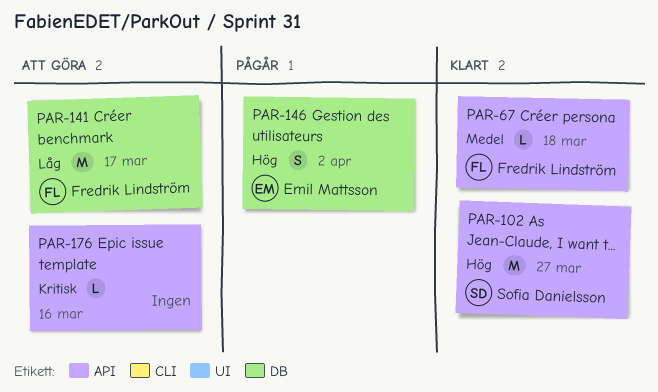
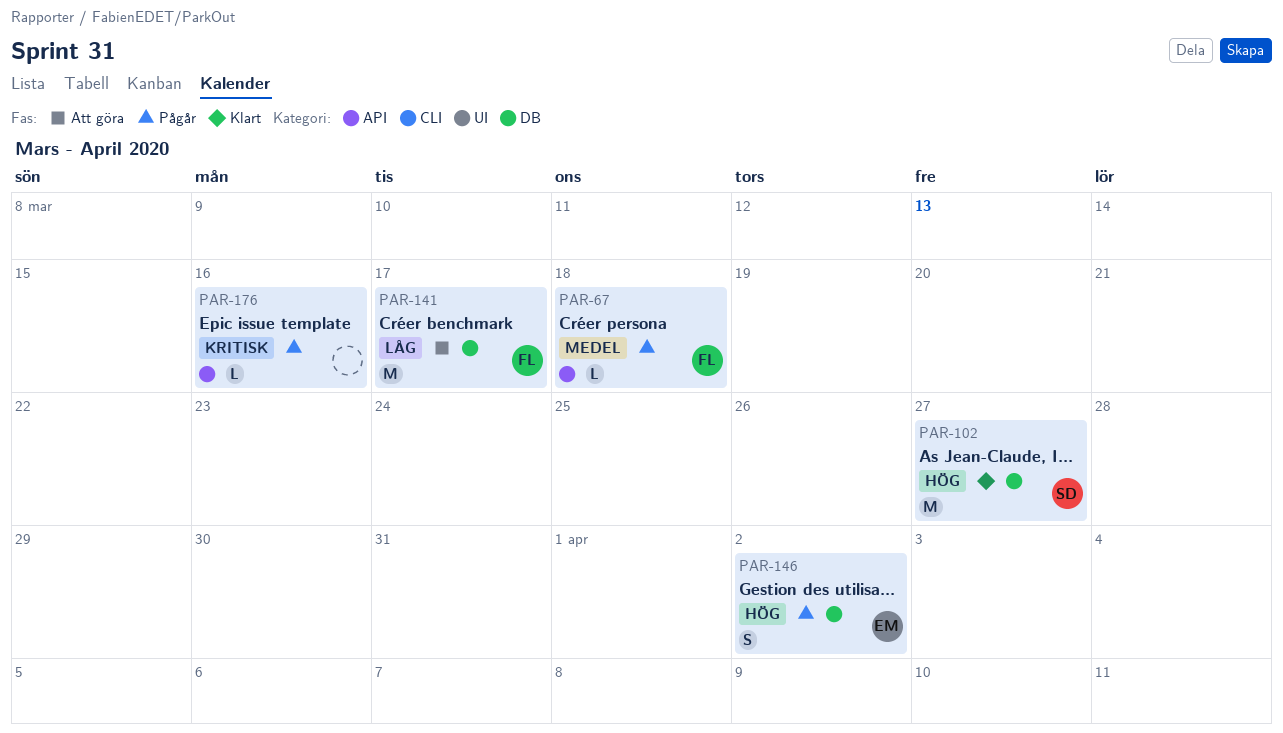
PAR-67, status: Klart -> Pågår
PAR-102, label: API -> DB
PAR-176, status: Att göra -> Pågår

